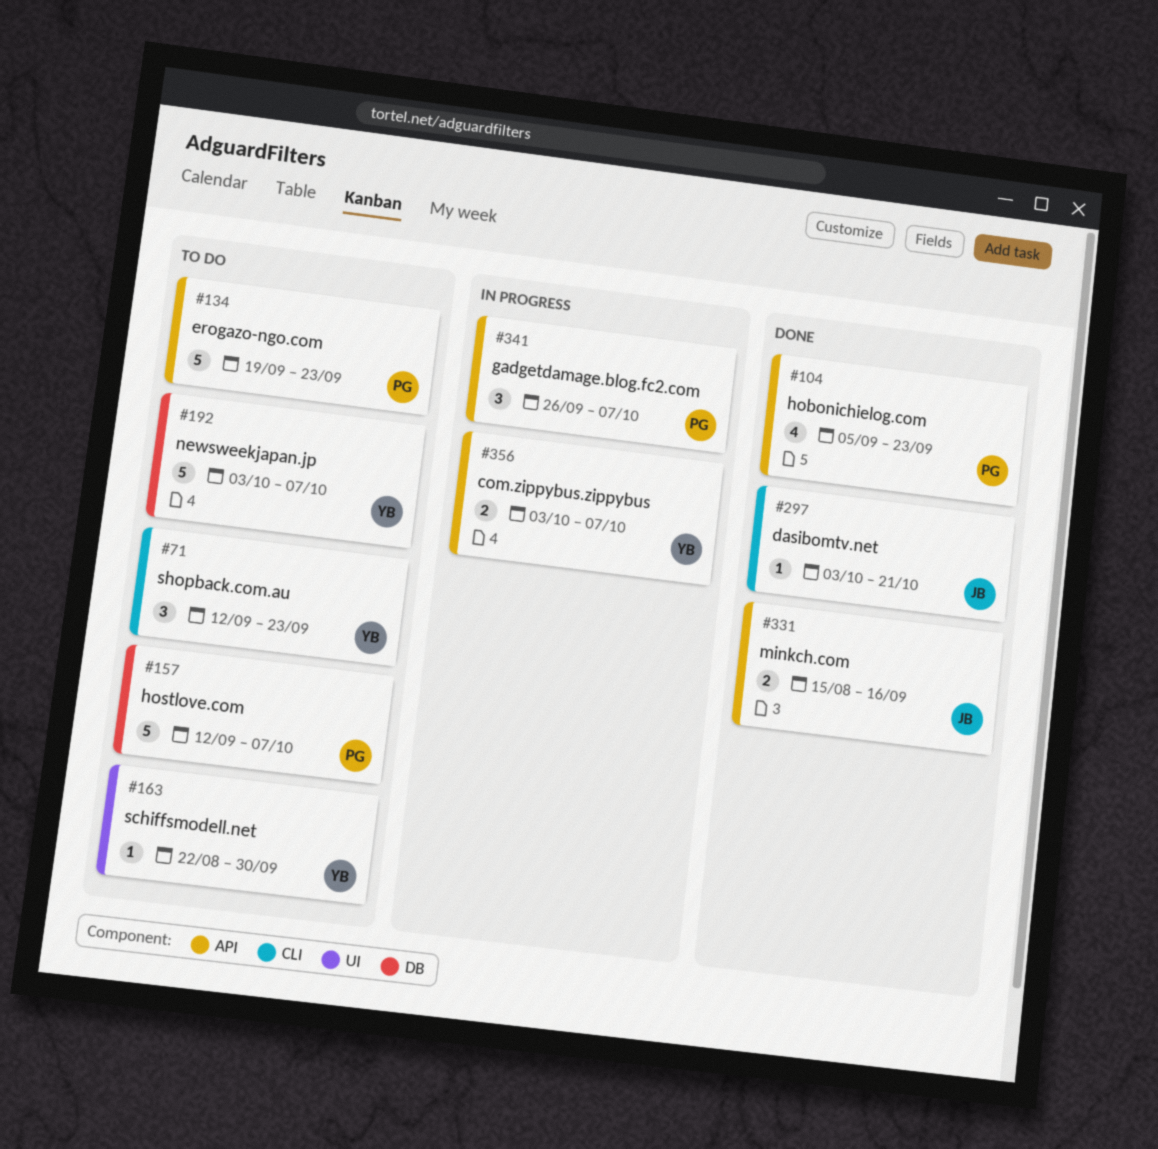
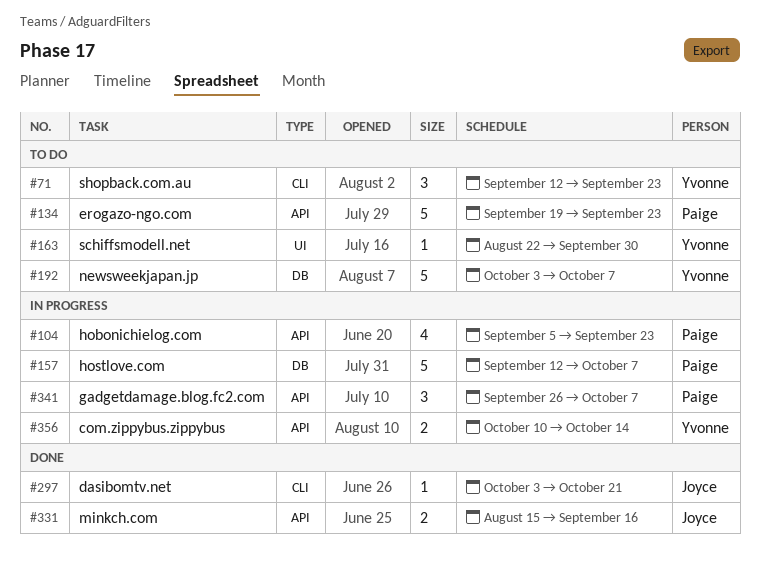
#104, status: Done -> In progress
#157, status: To do -> In progress
#356, start: Oct 3 -> Oct 10
#356, due: Oct 7 -> Oct 14

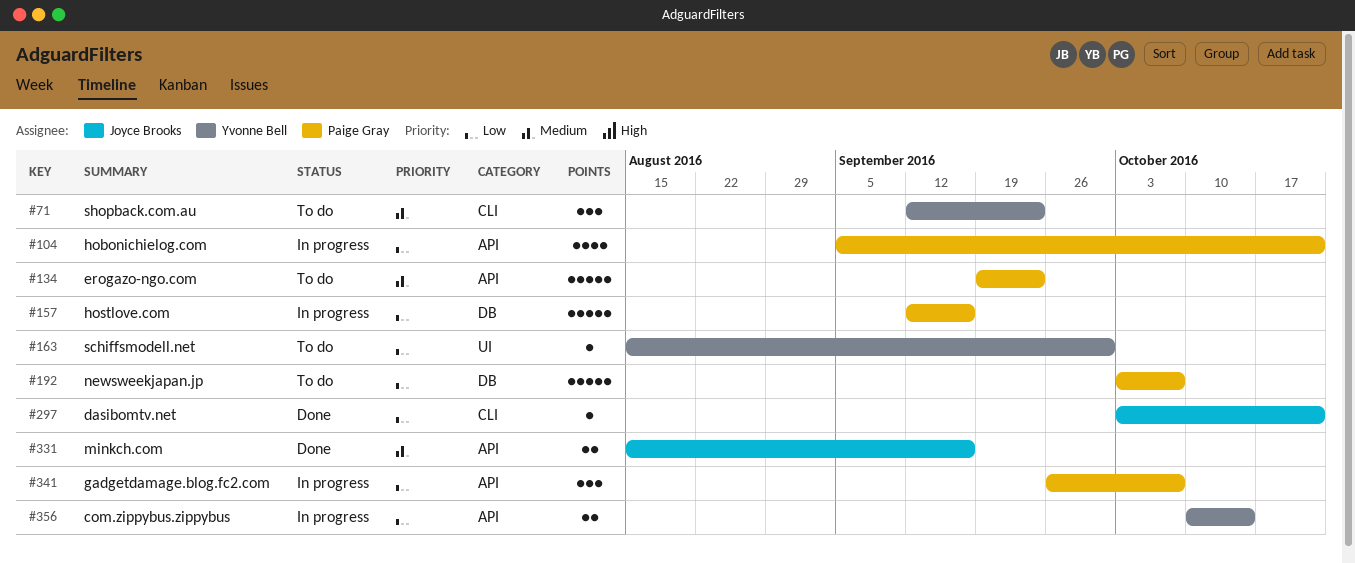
#104, due: Sep 23 -> Oct 21
#157, due: Oct 7 -> Sep 16
#163, start: Aug 22 -> Aug 15
#192, owner: Yvonne Bell -> Paige Gray

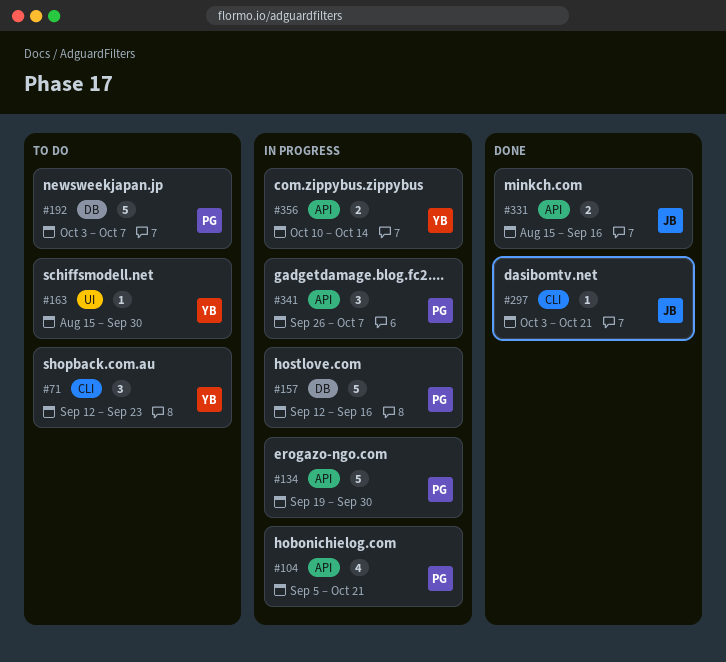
#134, status: To do -> In progress
#134, due: Sep 23 -> Sep 30

